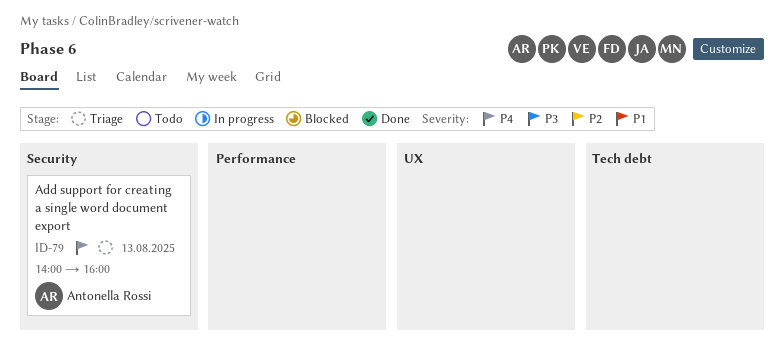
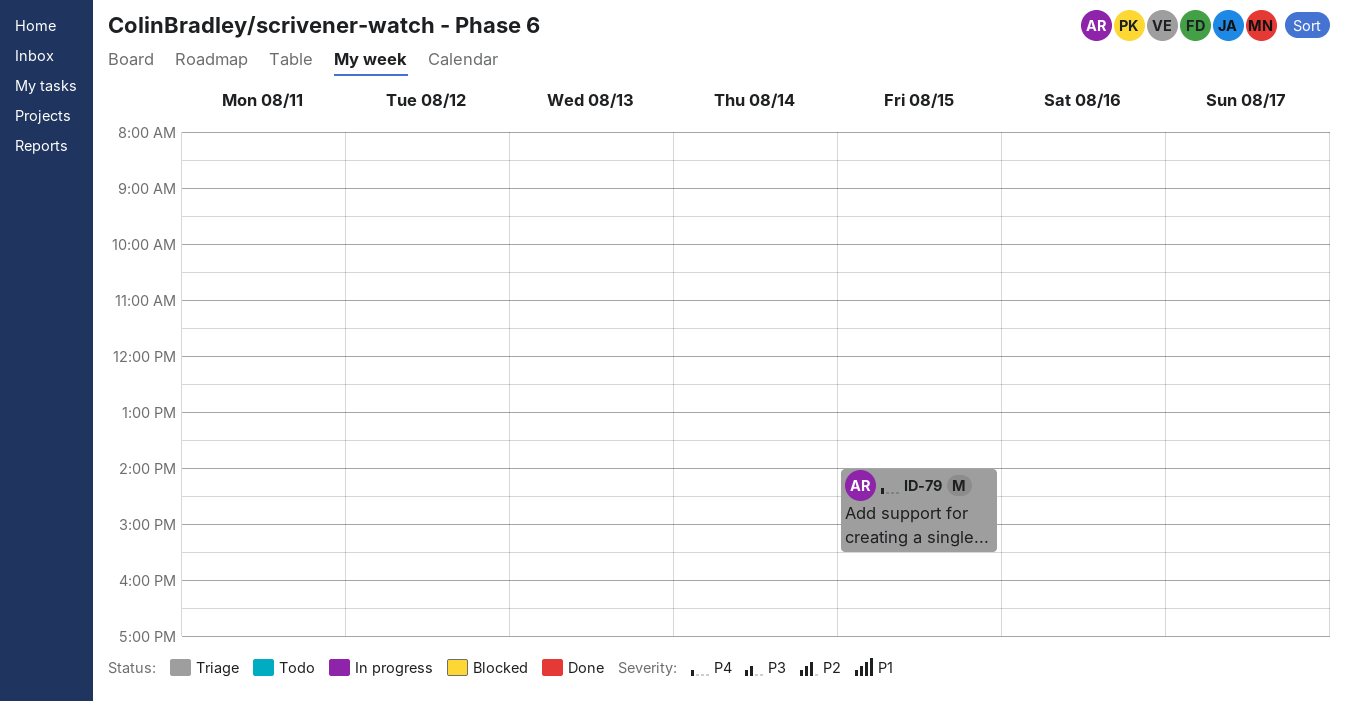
ID-79, day: Aug 13 -> Aug 15
ID-79, ends: 16:00 -> 15:30

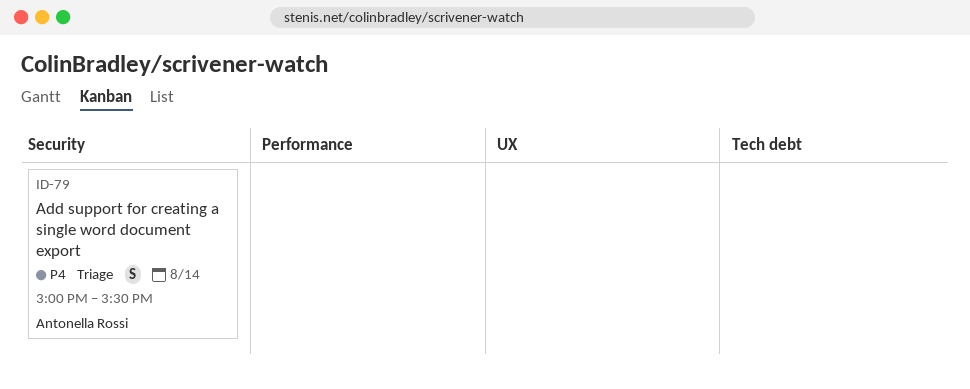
ID-79, estimate: M -> S
ID-79, day: Aug 15 -> Aug 14
ID-79, begins: 14:00 -> 15:00

